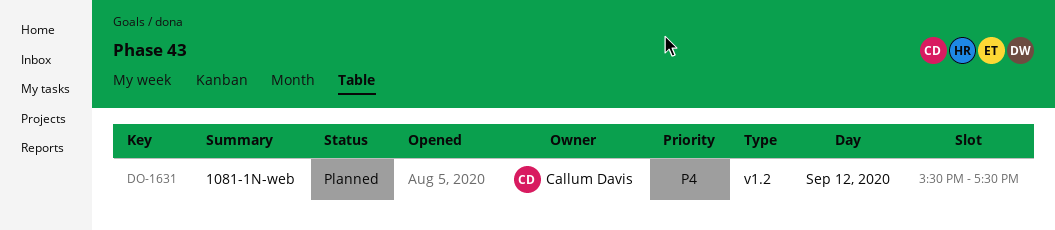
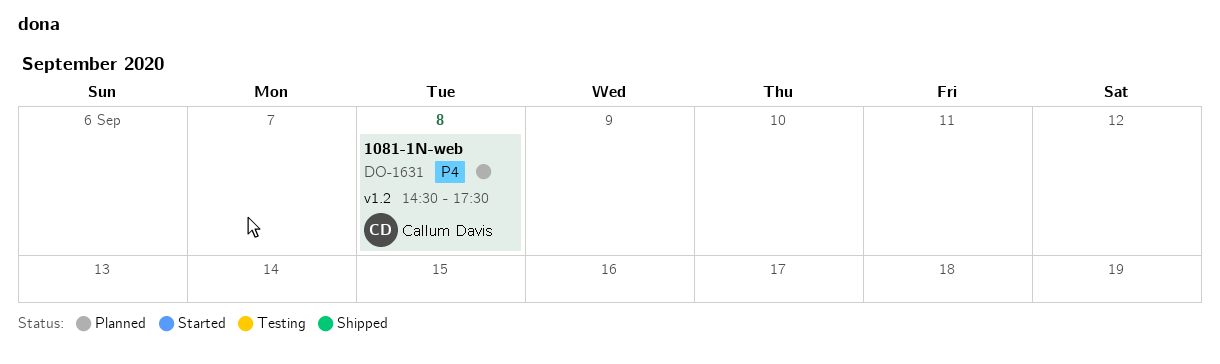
DO-1631, day: Sep 12 -> Sep 8
DO-1631, begins: 15:30 -> 14:30

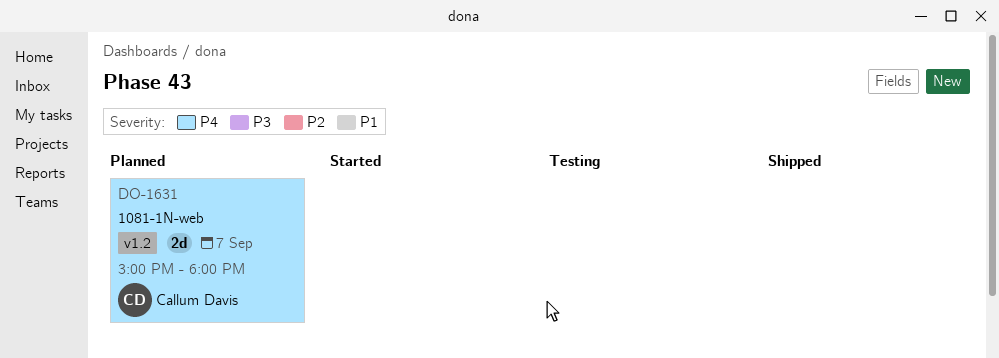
DO-1631, day: Sep 8 -> Sep 7
DO-1631, begins: 14:30 -> 15:00
DO-1631, ends: 17:30 -> 18:00

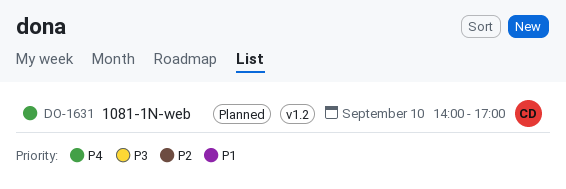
DO-1631, day: Sep 7 -> Sep 10
DO-1631, begins: 15:00 -> 14:00
DO-1631, ends: 18:00 -> 17:00

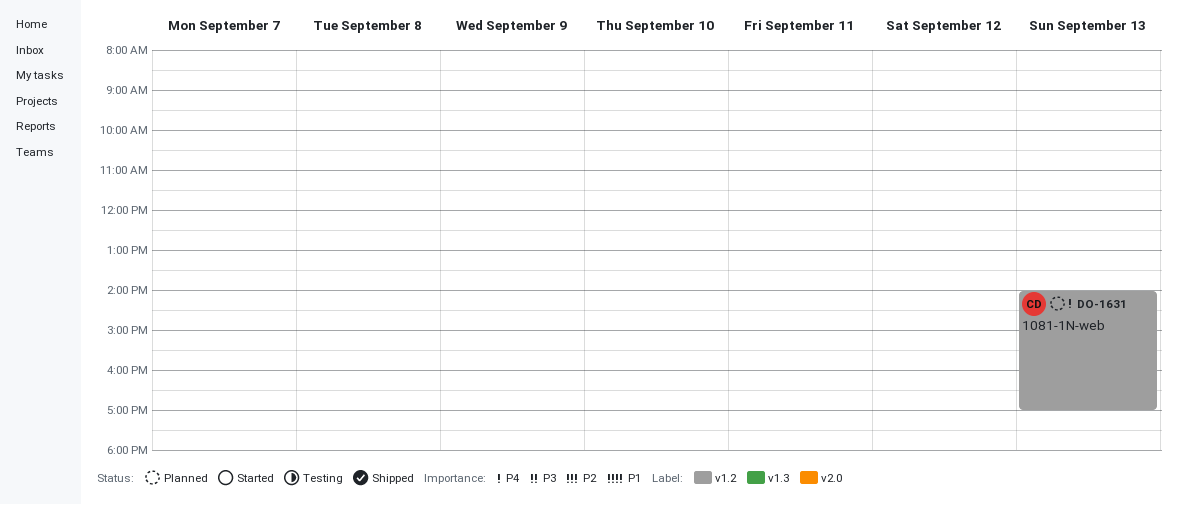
DO-1631, day: Sep 10 -> Sep 13

